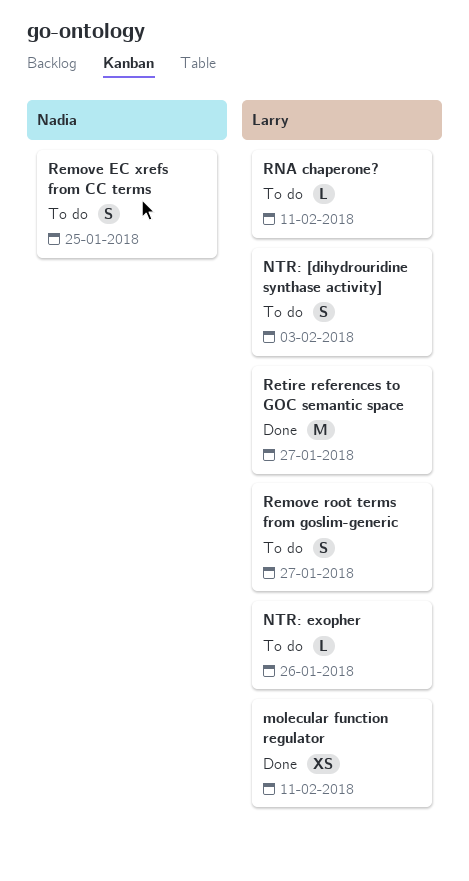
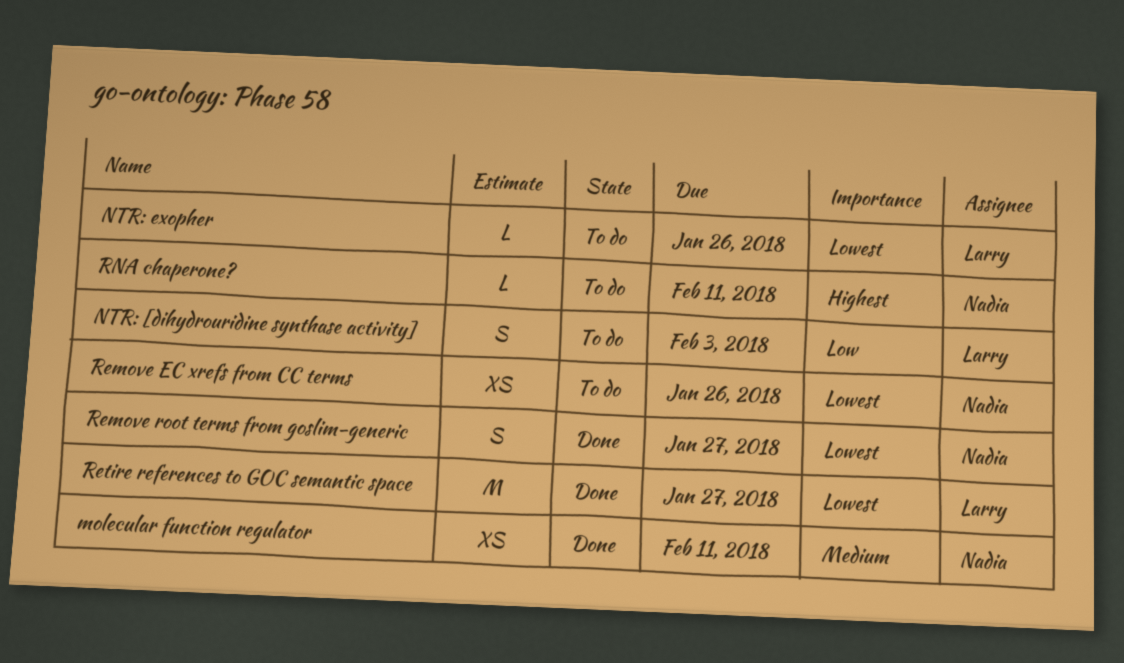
molecular function regulator, owner: Larry -> Nadia
Remove EC xrefs from CC terms, estimate: S -> XS
Remove EC xrefs from CC terms, due: Jan 25 -> Jan 26
Remove root terms from goslim-generic, status: To do -> Done
Remove root terms from goslim-generic, owner: Larry -> Nadia
RNA chaperone?, owner: Larry -> Nadia

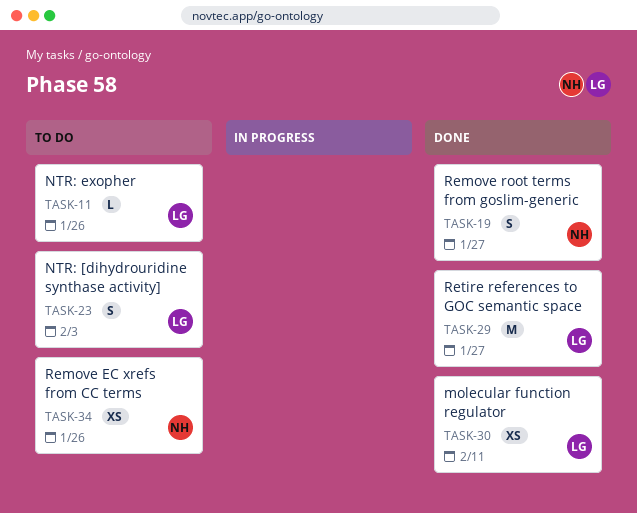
molecular function regulator, owner: Nadia -> Larry
RNA chaperone?: present -> none

